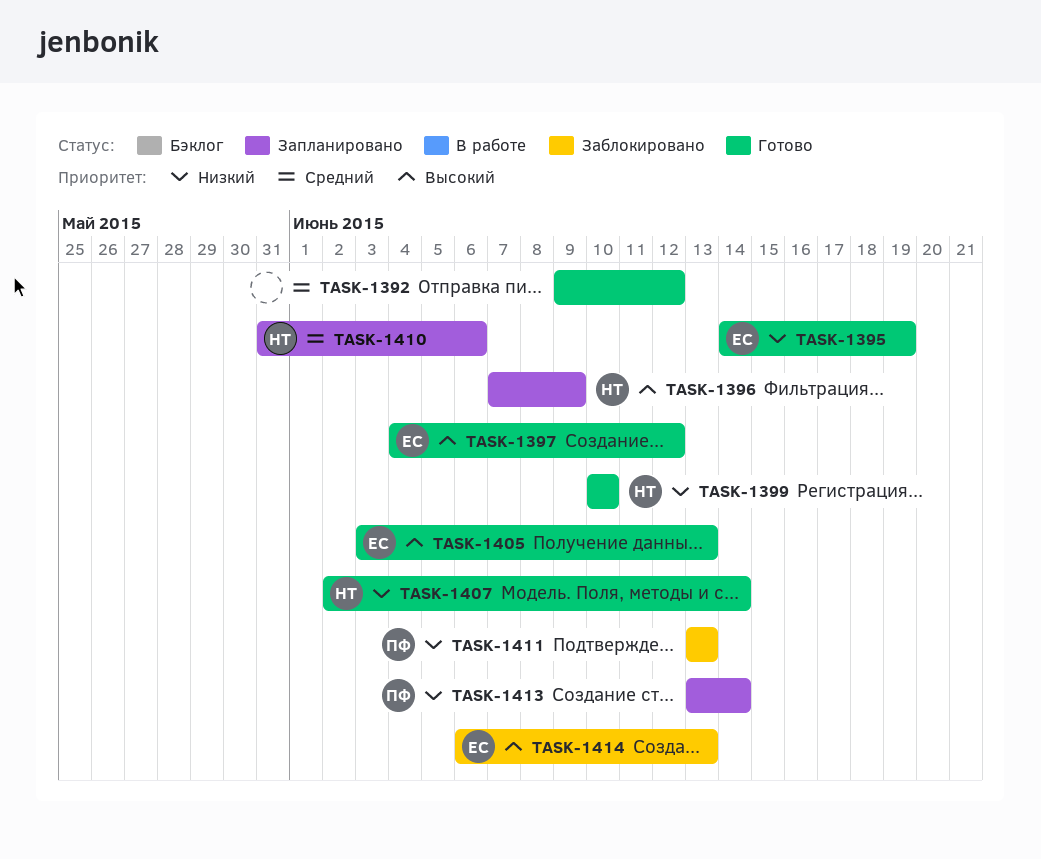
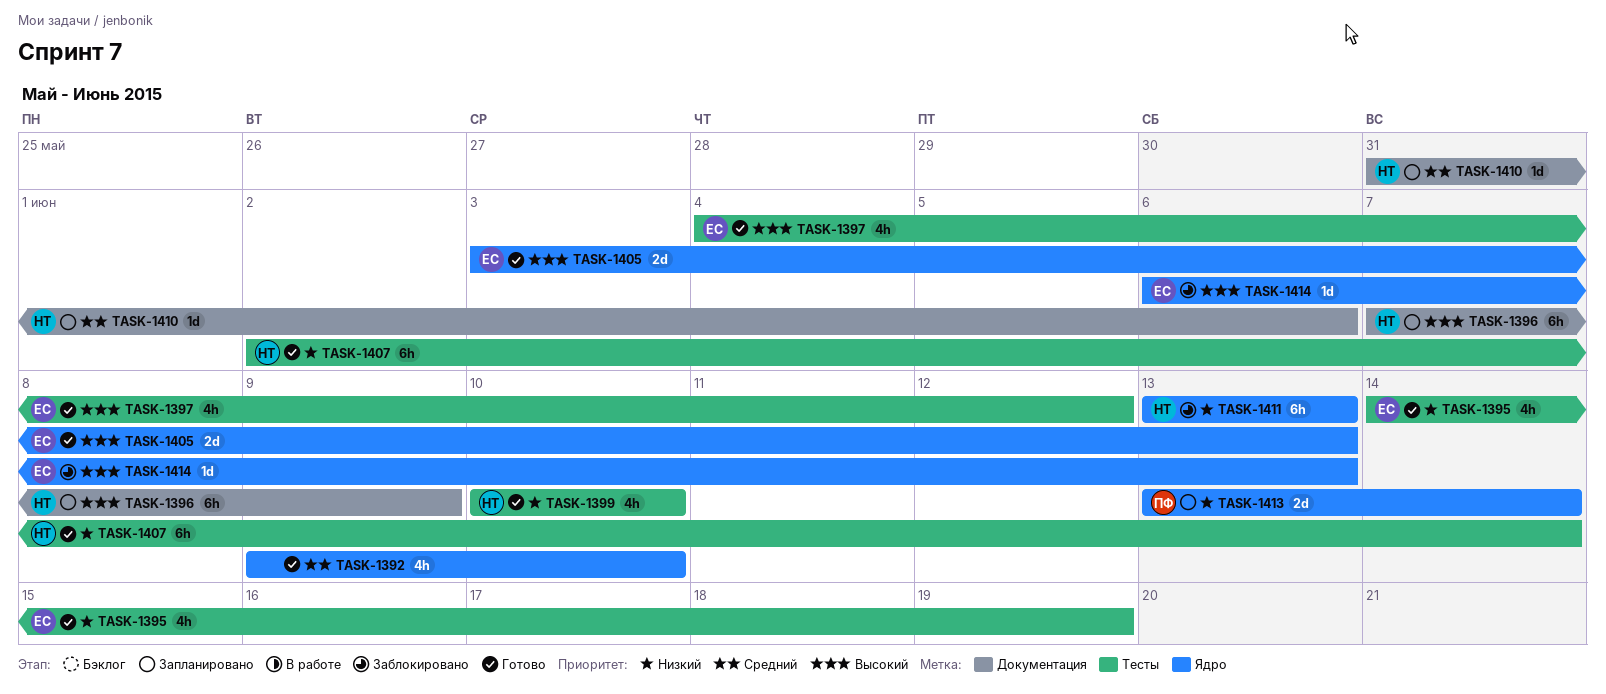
TASK-1392, due: Jun 12 -> Jun 10
TASK-1411, owner: ПФ -> НТ

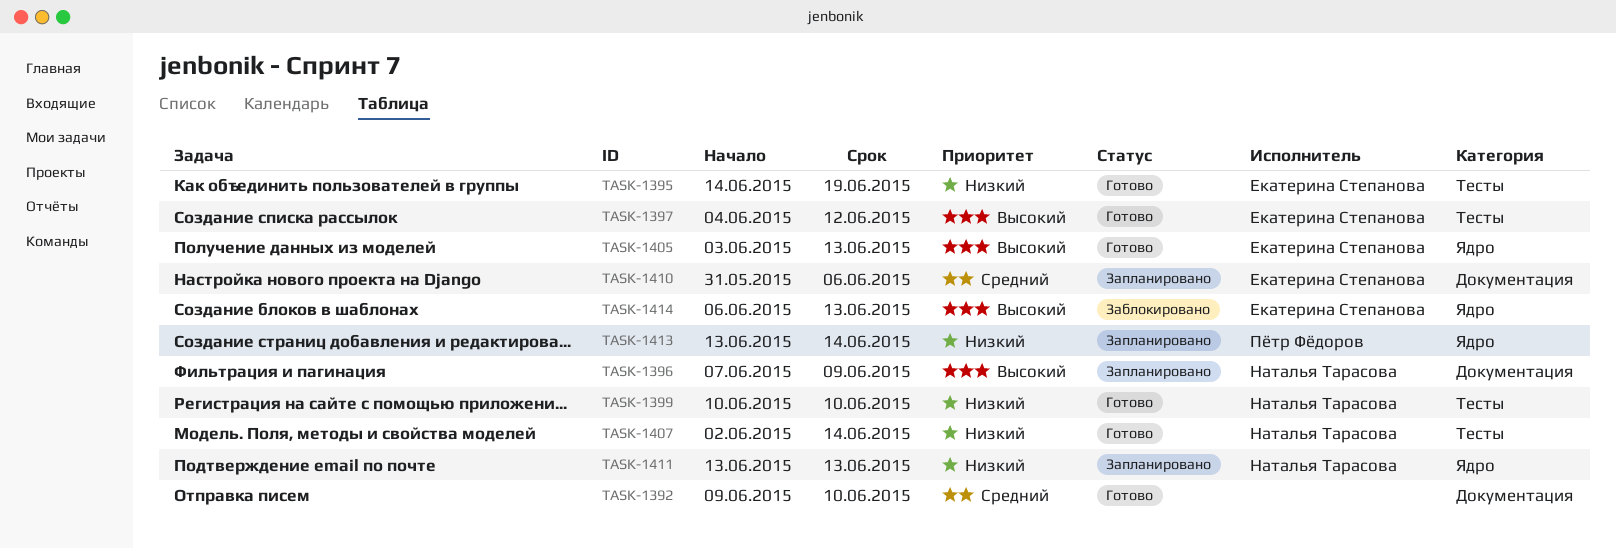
TASK-1392, label: Ядро -> Документация
TASK-1410, owner: Наталья Тарасова -> Екатерина Степанова
TASK-1411, status: Заблокировано -> Запланировано

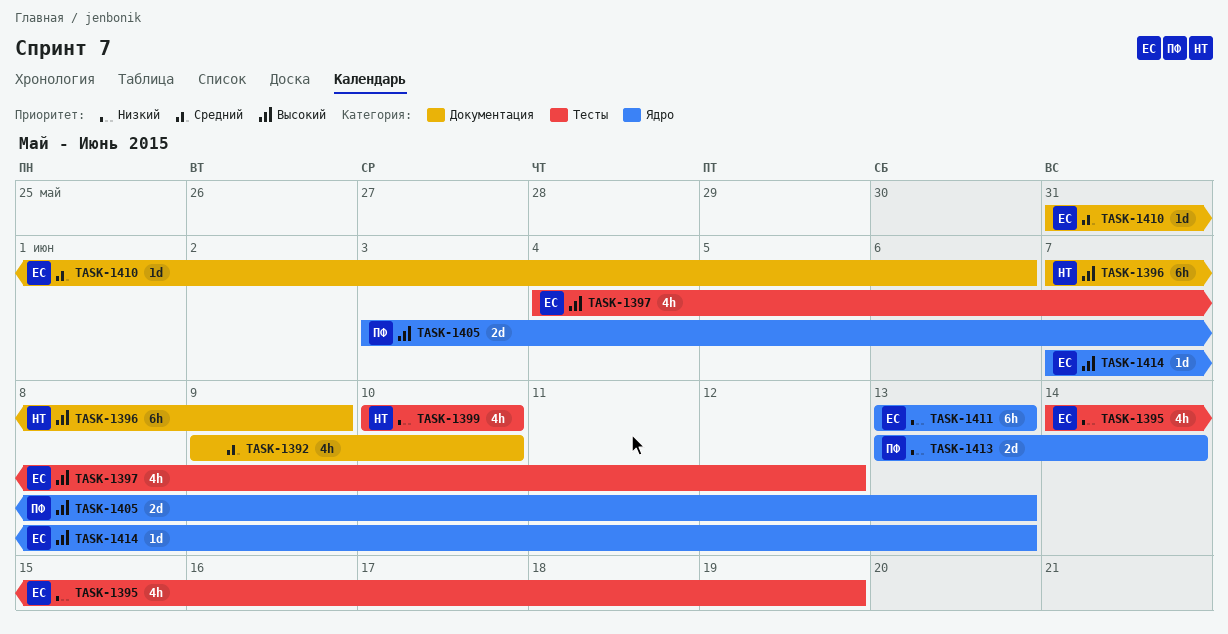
TASK-1405, owner: Екатерина Степанова -> Пётр Фёдоров
TASK-1407: present -> none
TASK-1411, owner: Наталья Тарасова -> Екатерина Степанова
TASK-1414, start: Jun 6 -> Jun 7

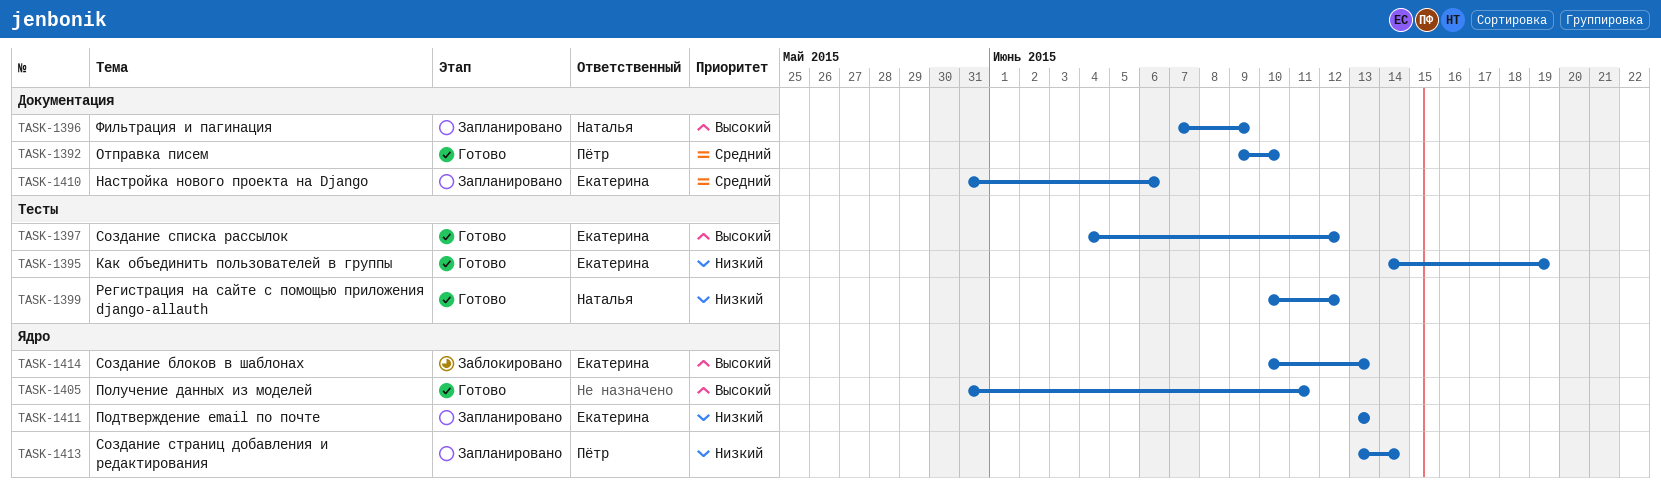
TASK-1392, owner: none -> Пётр
TASK-1399, due: Jun 10 -> Jun 12
TASK-1405, owner: Пётр -> none
TASK-1405, start: Jun 3 -> May 31
TASK-1405, due: Jun 13 -> Jun 11
TASK-1414, start: Jun 7 -> Jun 10

